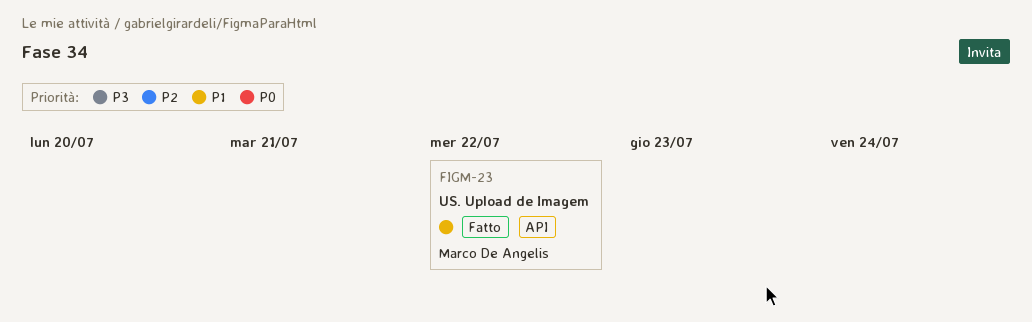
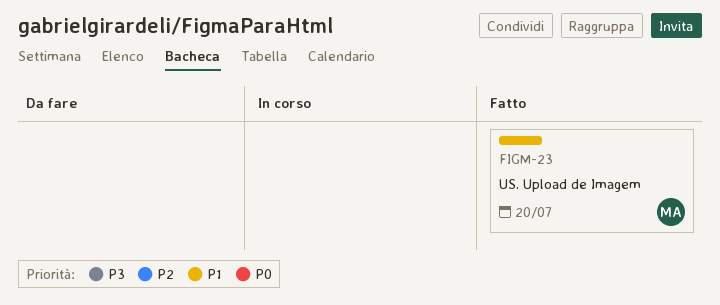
FIGM-23, due: Jul 22 -> Jul 20

